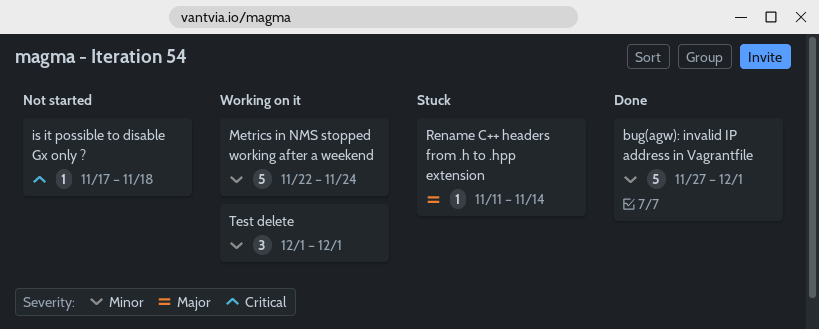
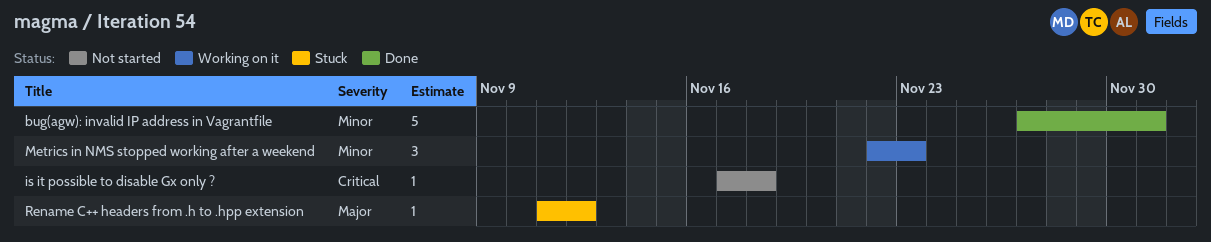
Metrics in NMS stopped working after a weekend, estimate: 5 -> 3
Metrics in NMS stopped working after a weekend, due: Nov 24 -> Nov 23
Rename C++ headers from .h to .hpp extension, due: Nov 14 -> Nov 12
Test delete: present -> none

